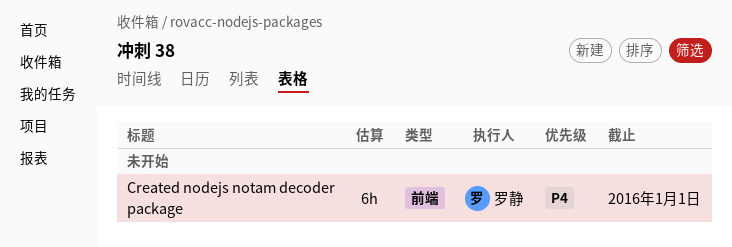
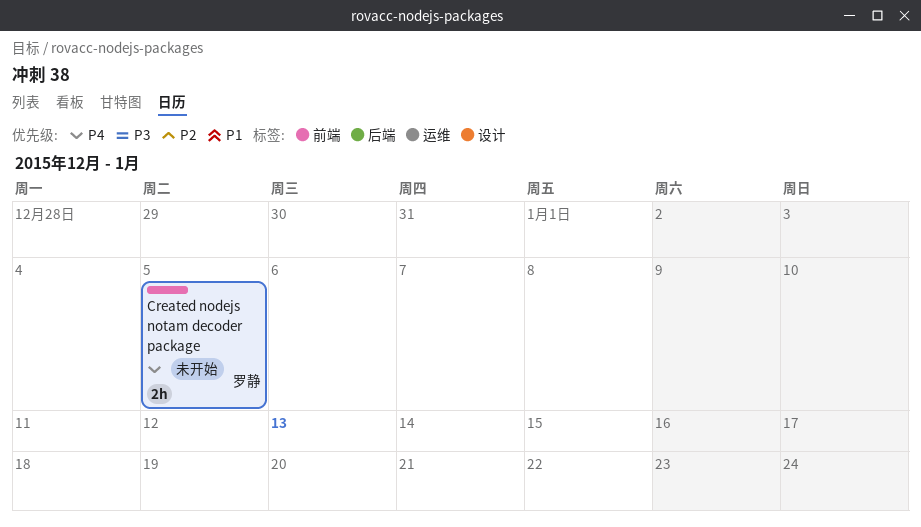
Created nodejs notam decoder package, estimate: 6h -> 2h
Created nodejs notam decoder package, due: Jan 1 -> Jan 5

